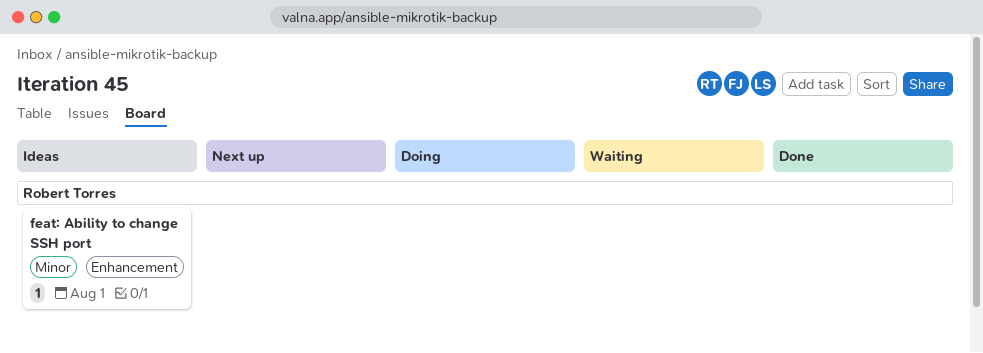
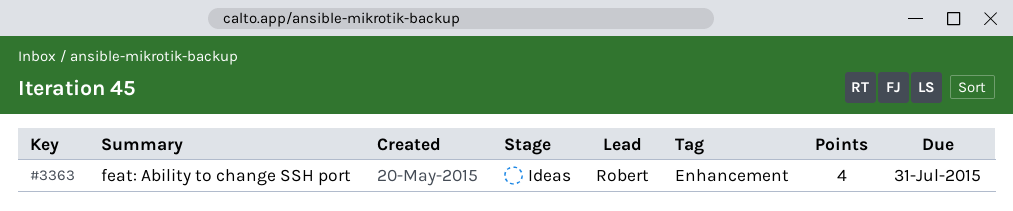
feat: Ability to change SSH port, estimate: 1 -> 4
feat: Ability to change SSH port, due: Aug 1 -> Jul 31

